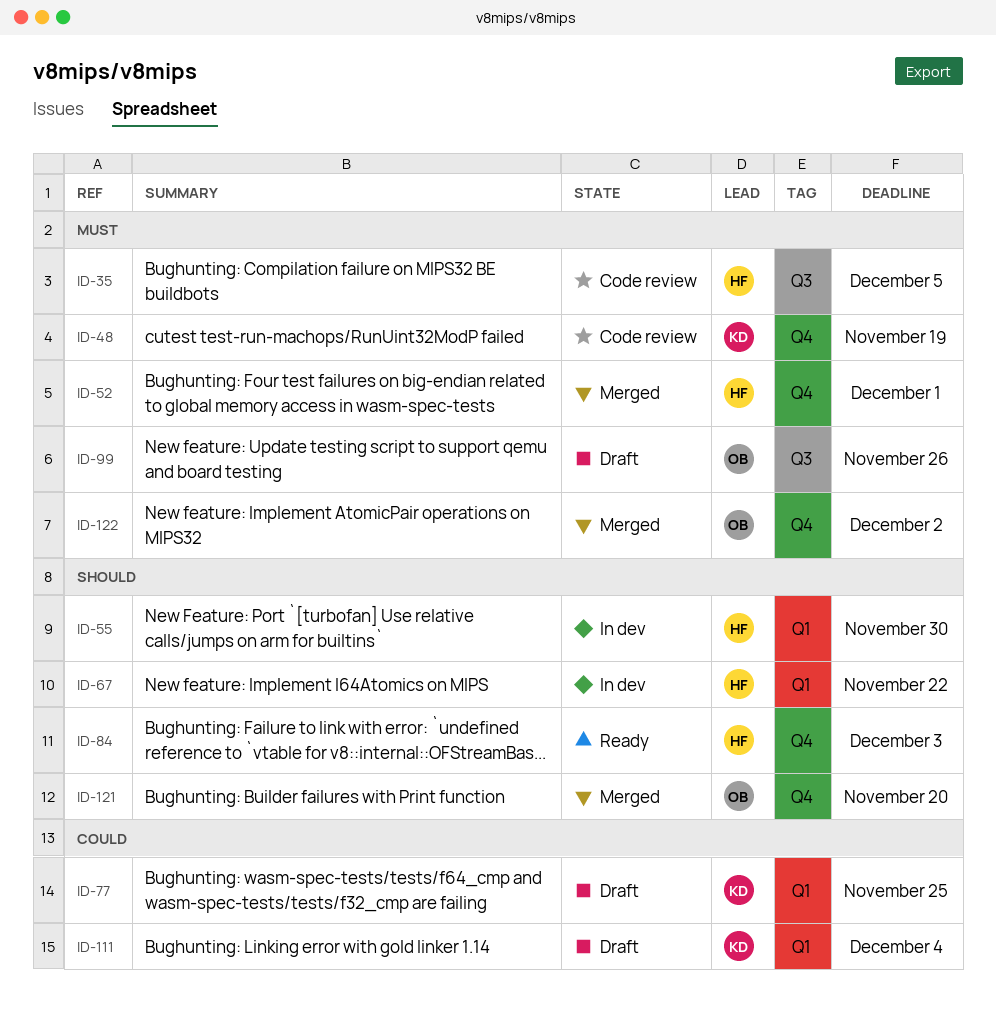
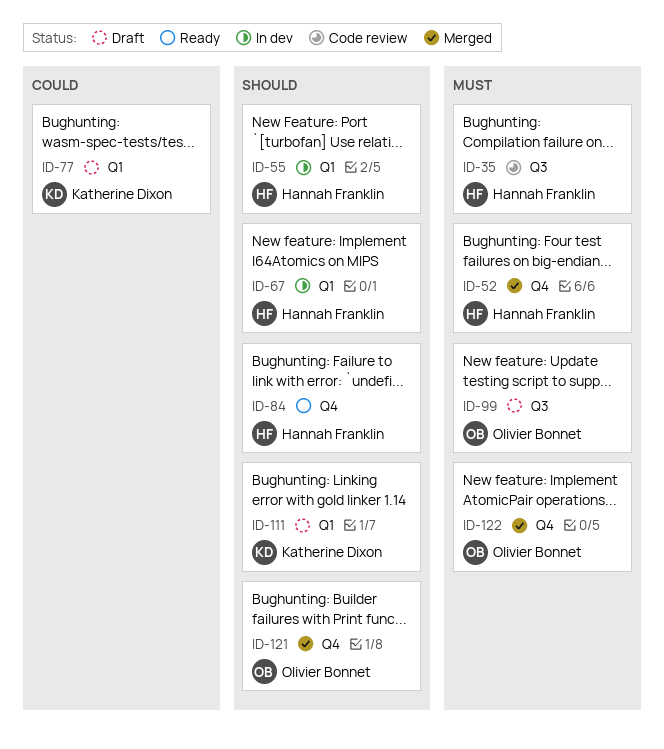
ID-48: present -> none
ID-111, priority: Could -> Should

